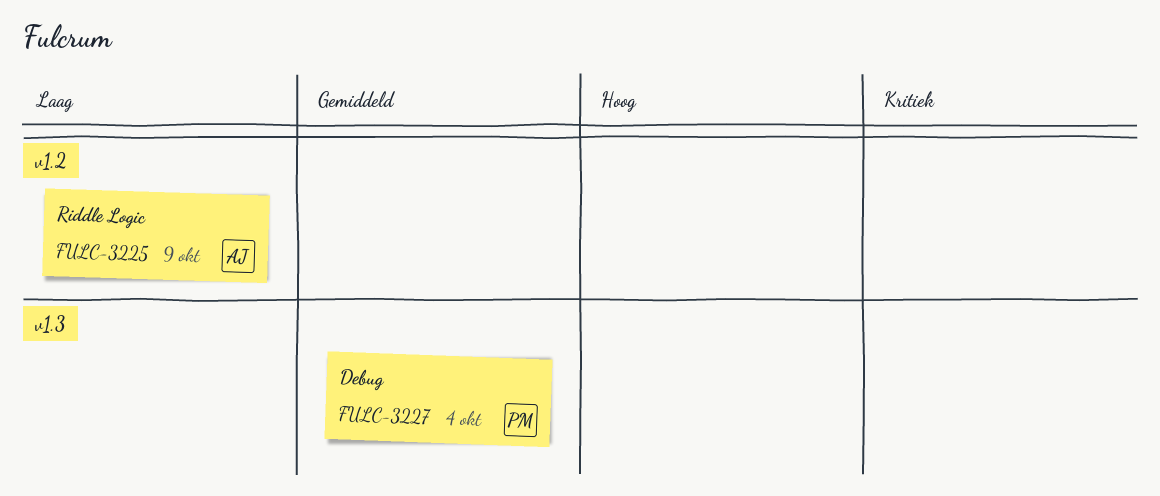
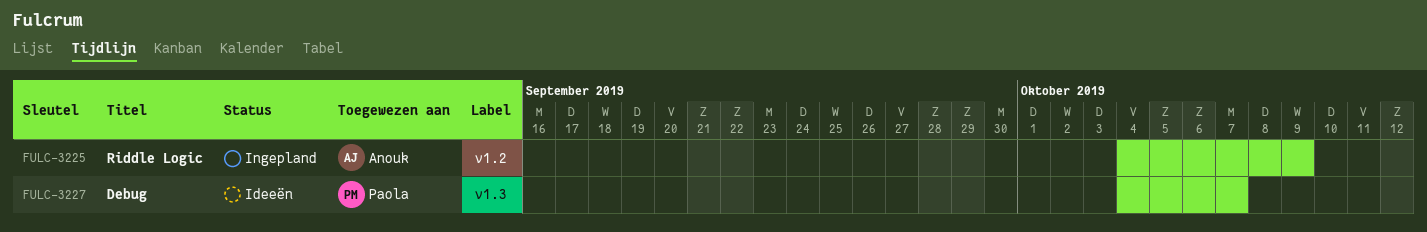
FULC-3227, due: Oct 4 -> Oct 7

